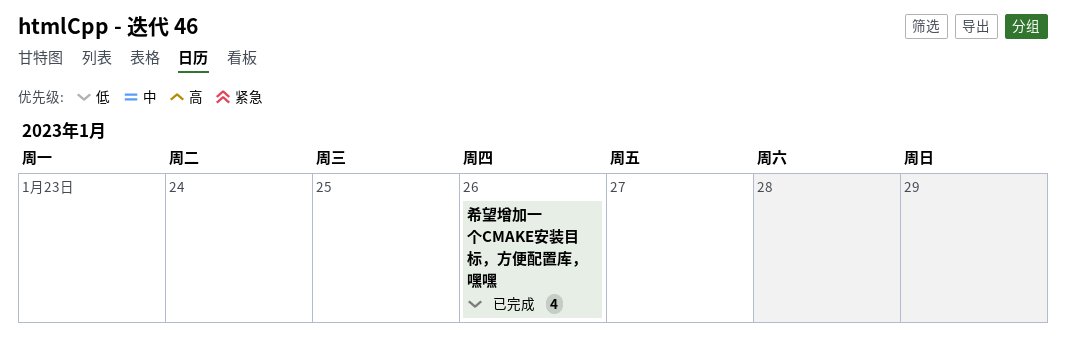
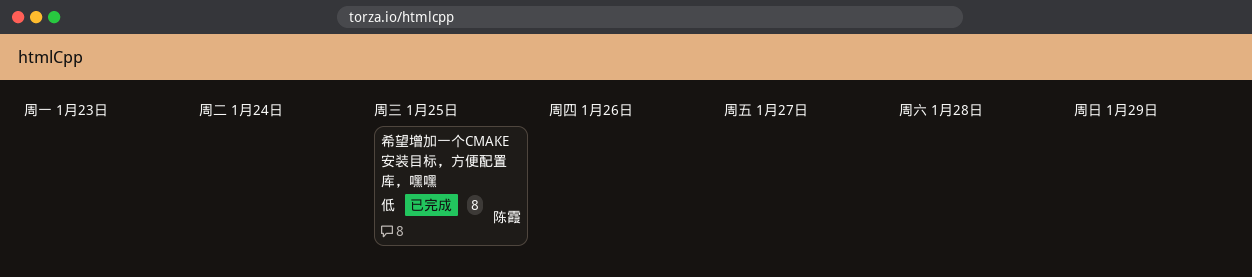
希望增加一个CMAKE安装目标，方便配置库，嘿嘿, estimate: 4 -> 8
希望增加一个CMAKE安装目标，方便配置库，嘿嘿, due: Jan 26 -> Jan 25

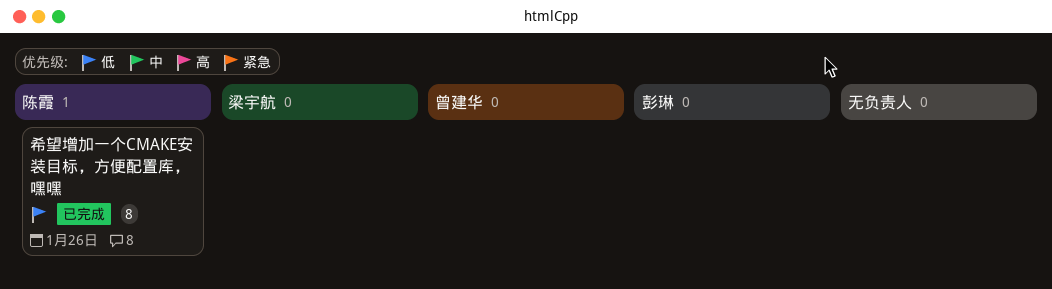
希望增加一个CMAKE安装目标，方便配置库，嘿嘿, due: Jan 25 -> Jan 26

